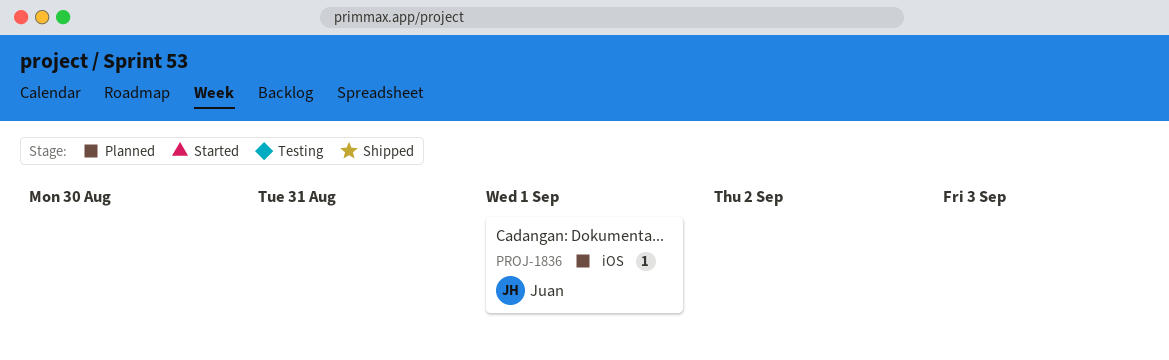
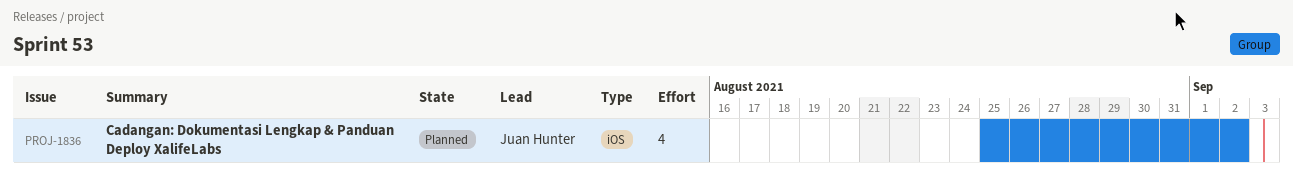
PROJ-1836, estimate: 1 -> 4
PROJ-1836, due: Sep 1 -> Sep 2

